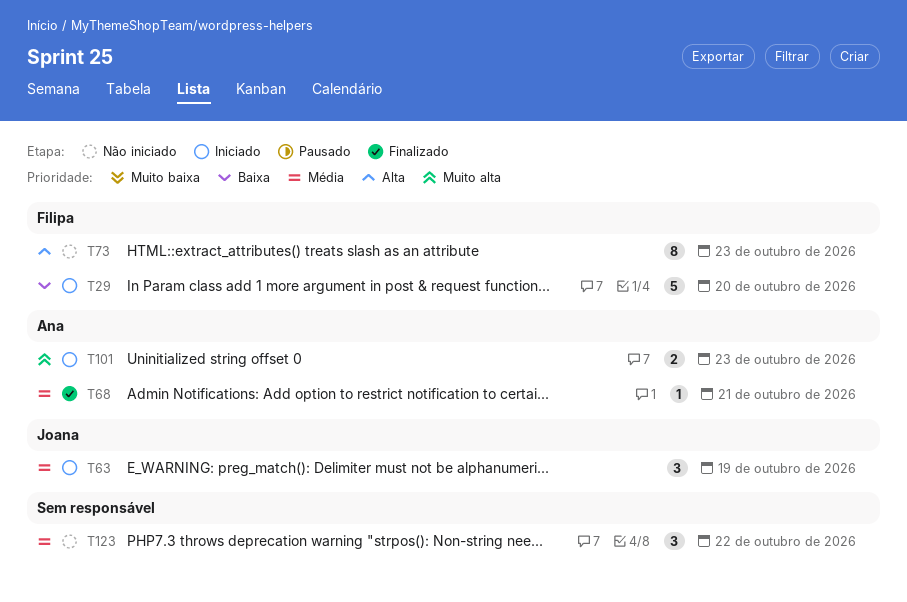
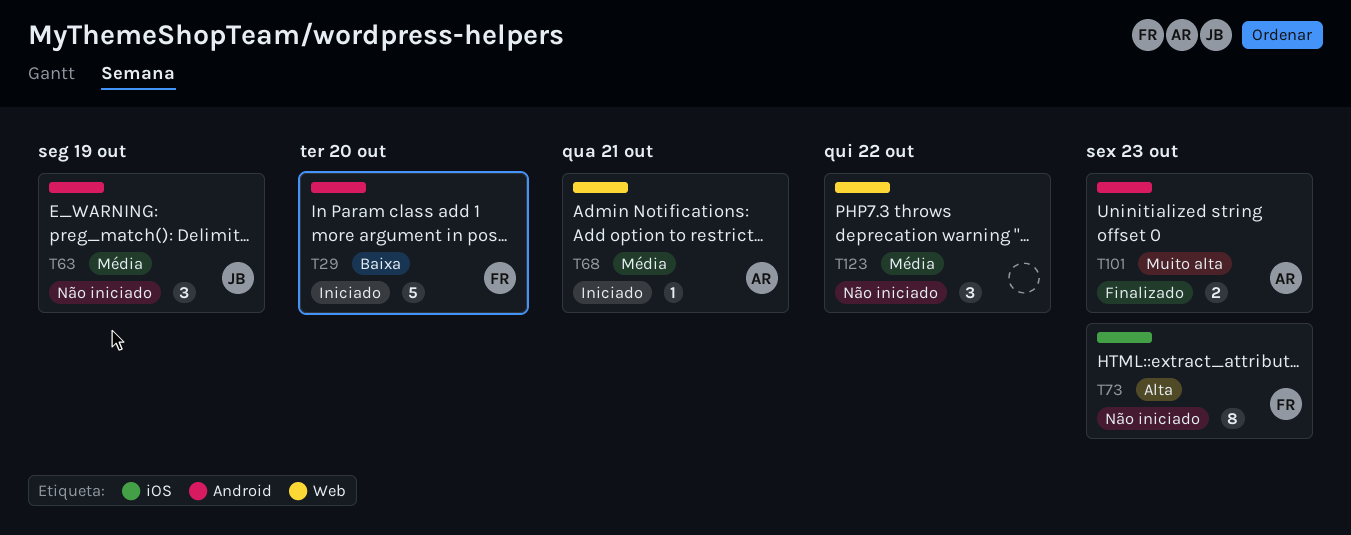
T63, status: Iniciado -> Não iniciado
T68, status: Finalizado -> Iniciado
T101, status: Iniciado -> Finalizado

